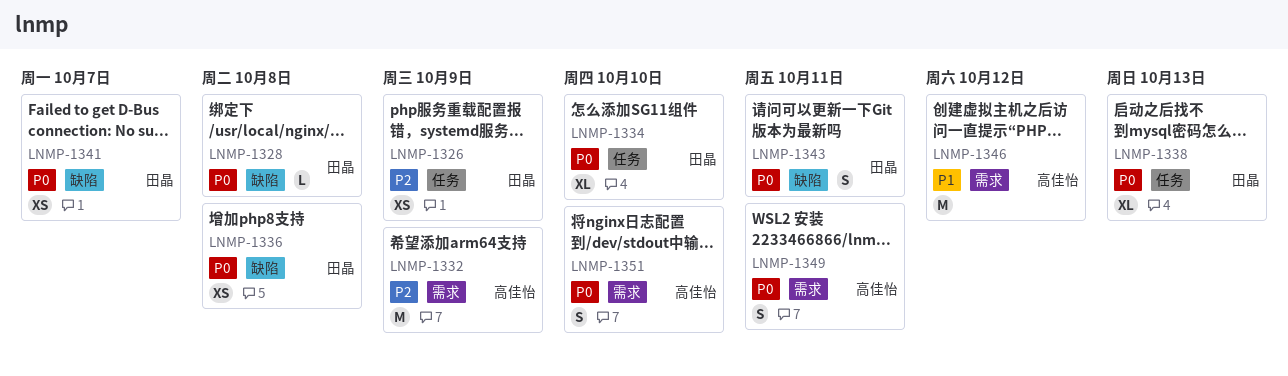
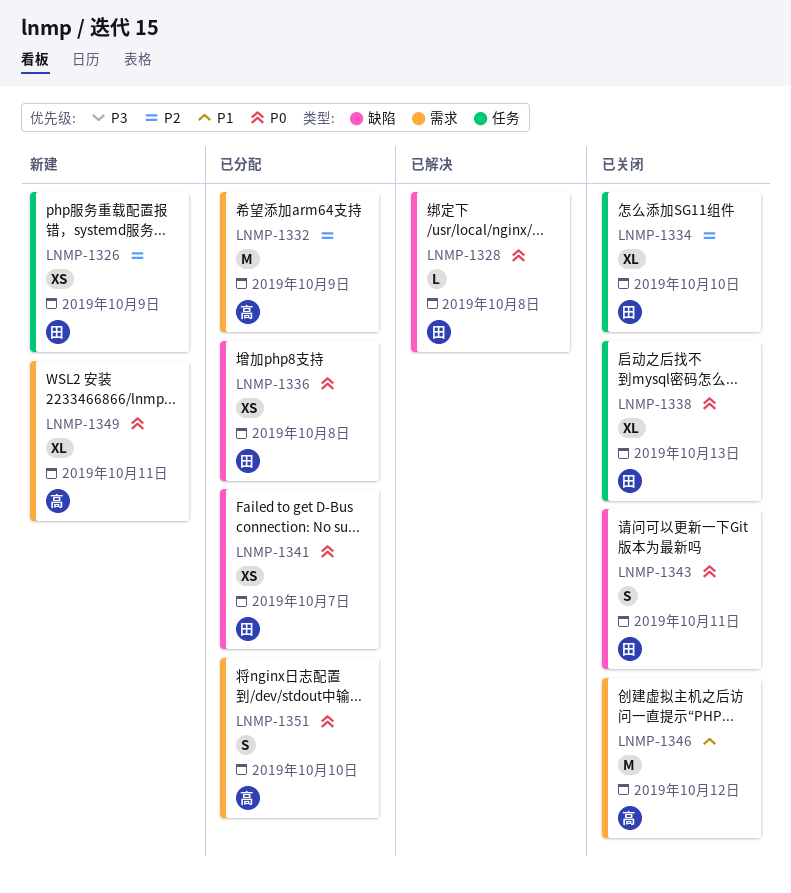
LNMP-1334, priority: P0 -> P2
LNMP-1349, estimate: S -> XL

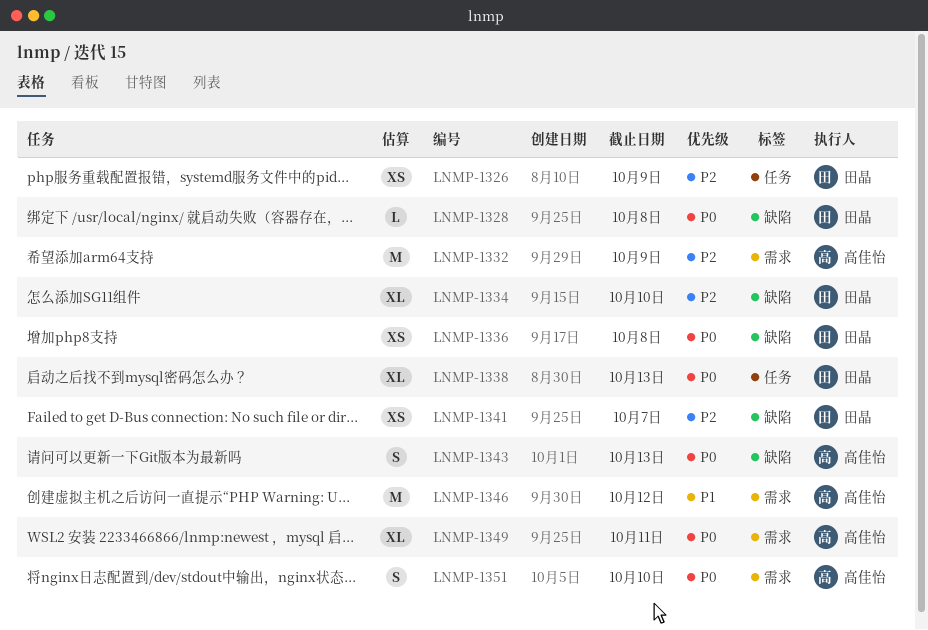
LNMP-1334, label: 任务 -> 缺陷
LNMP-1341, priority: P0 -> P2
LNMP-1343, owner: 田晶 -> 高佳怡
LNMP-1343, due: Oct 11 -> Oct 13

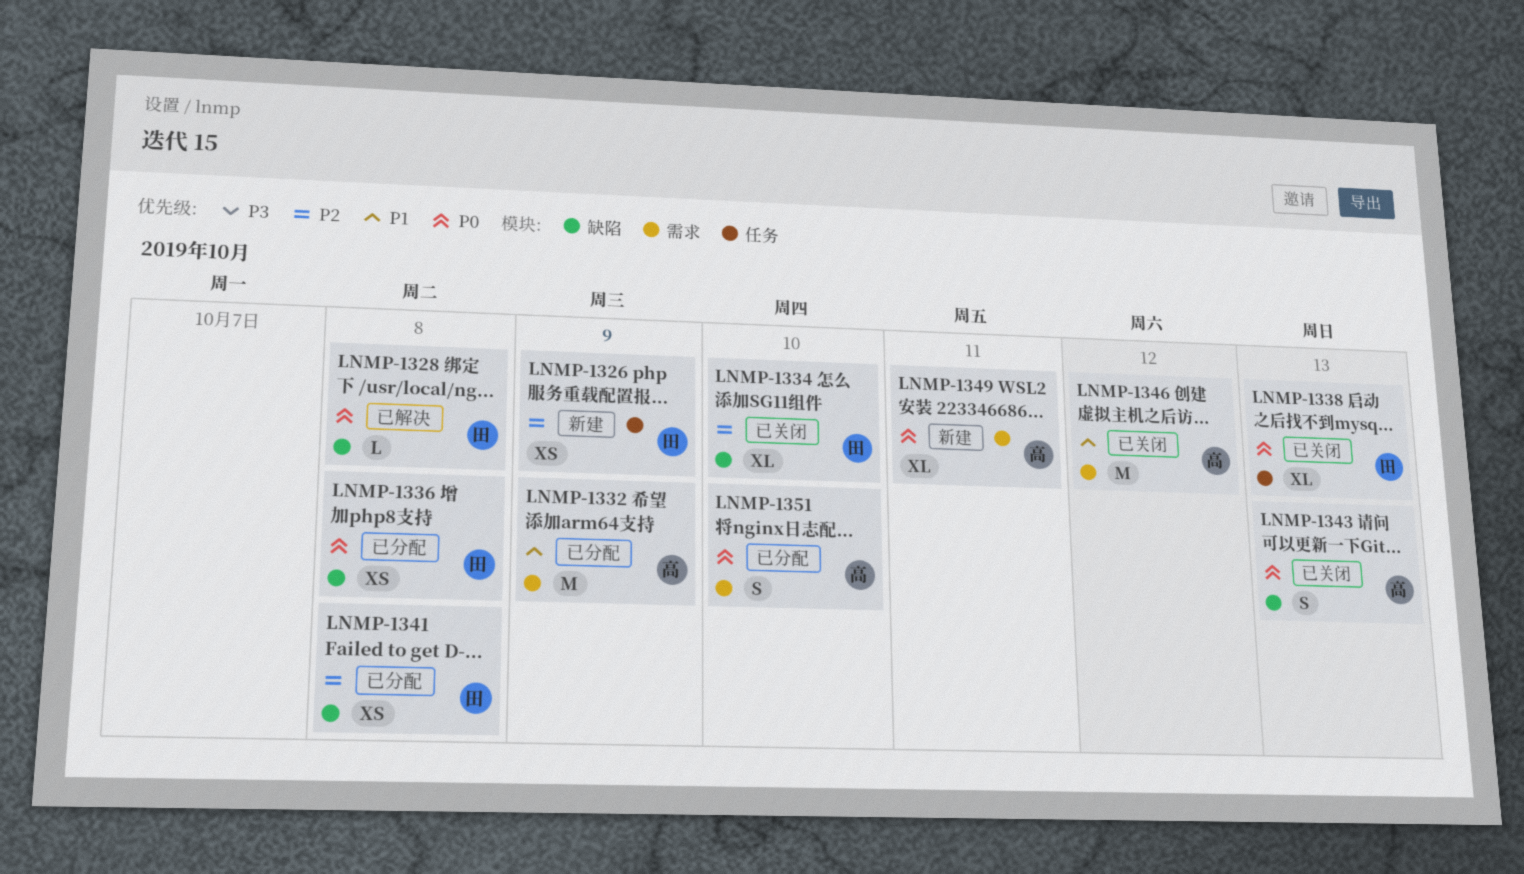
LNMP-1332, priority: P2 -> P1
LNMP-1341, due: Oct 7 -> Oct 8

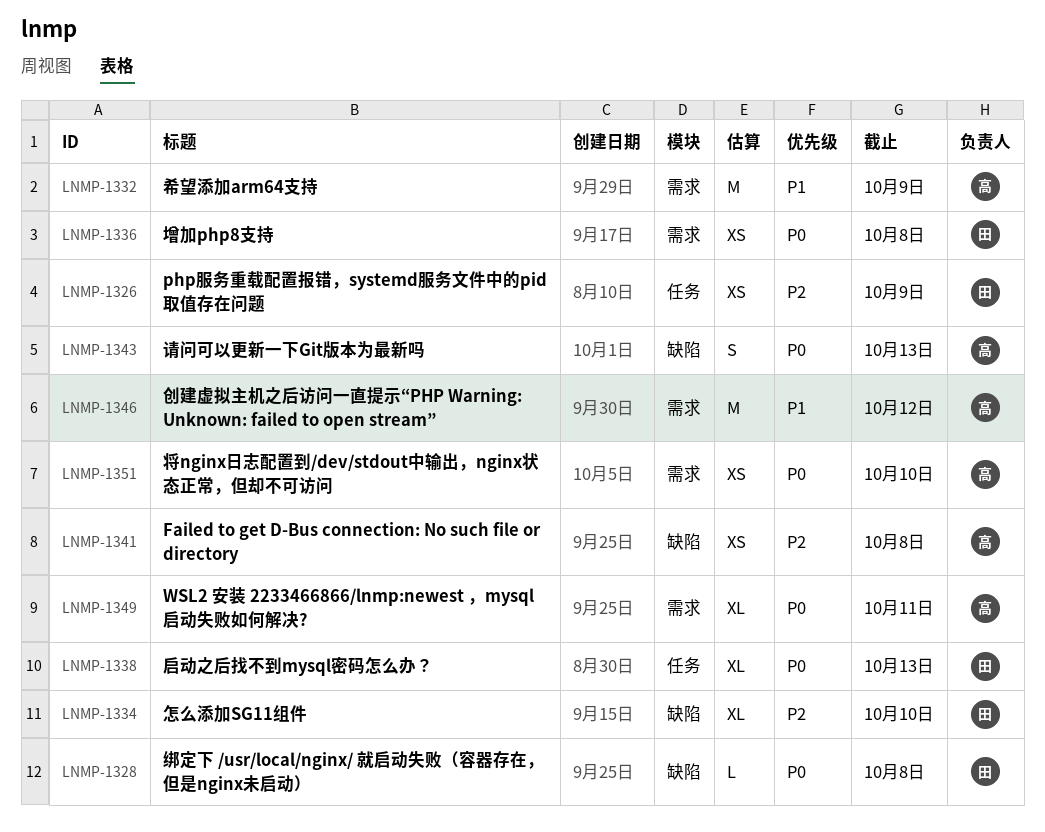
LNMP-1336, label: 缺陷 -> 需求
LNMP-1341, owner: 田 -> 高
LNMP-1351, estimate: S -> XS

